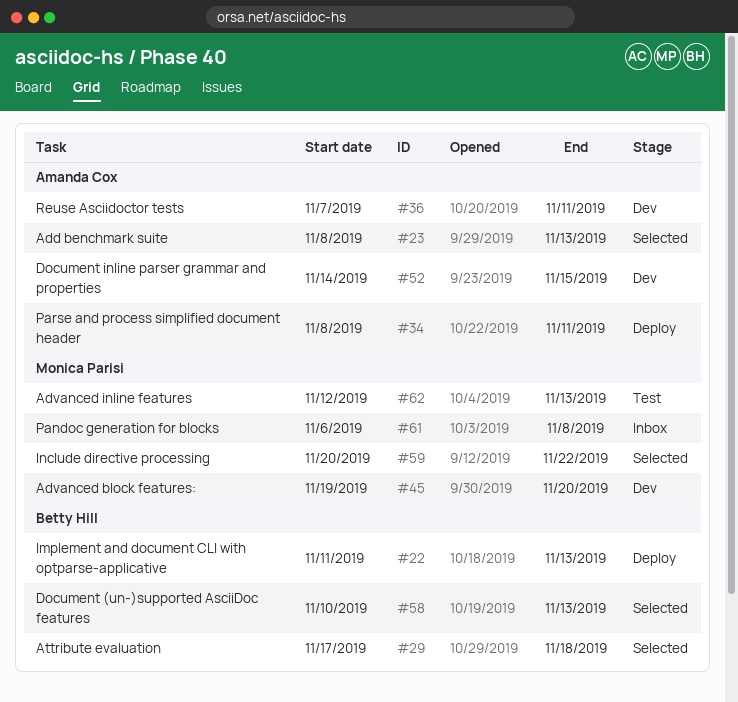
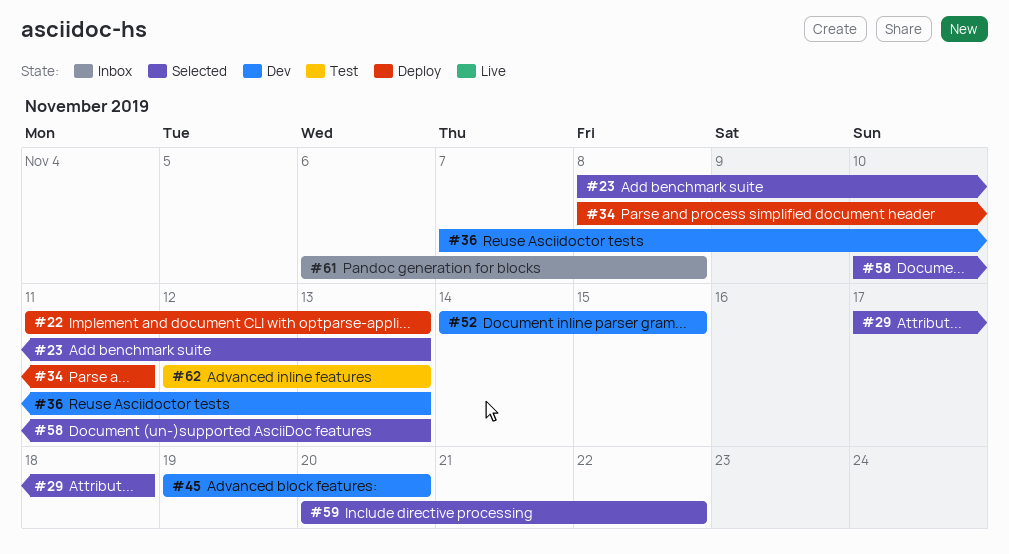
#36, due: Nov 11 -> Nov 13

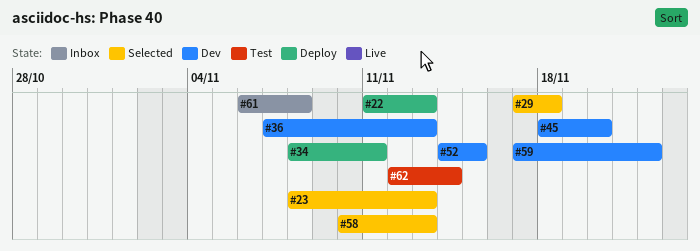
#45, start: Nov 19 -> Nov 18
#59, status: Selected -> Dev
#59, start: Nov 20 -> Nov 17
#62, due: Nov 13 -> Nov 14

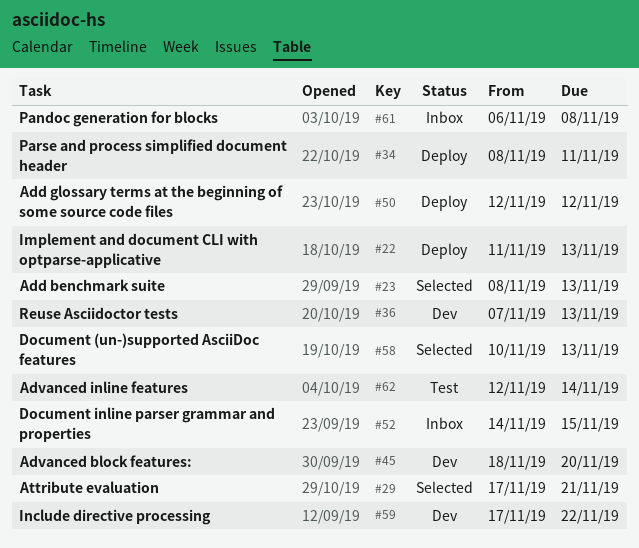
#29, due: Nov 18 -> Nov 21
#50: none -> present
#52, status: Dev -> Inbox

